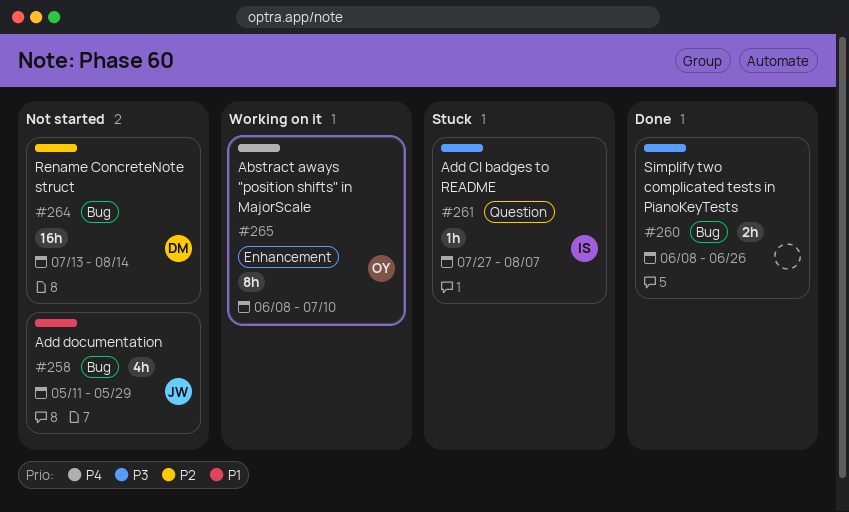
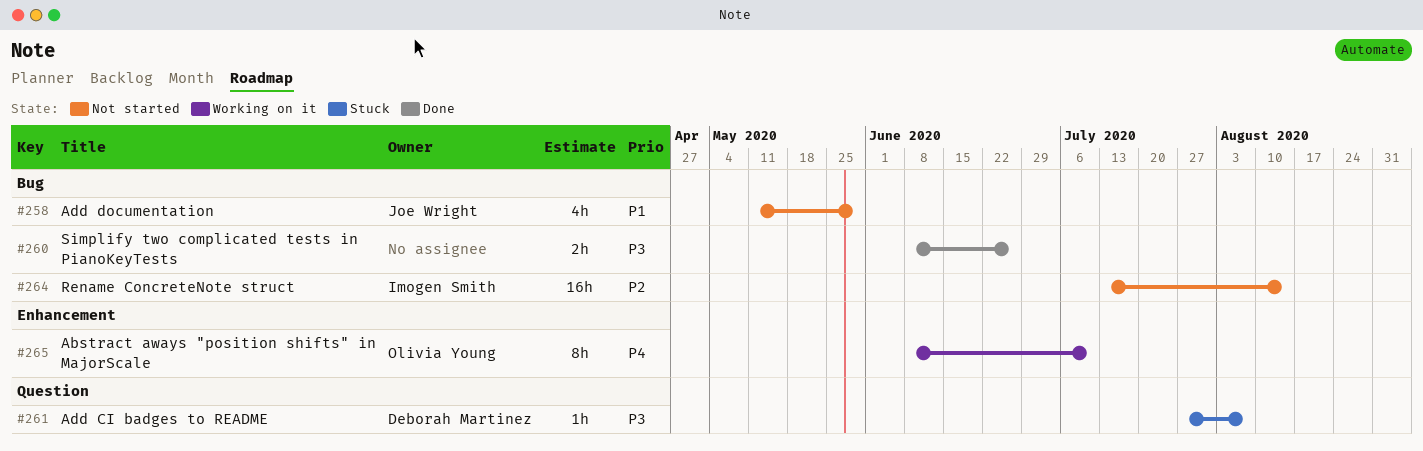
#261, owner: Imogen Smith -> Deborah Martinez
#264, owner: Deborah Martinez -> Imogen Smith

